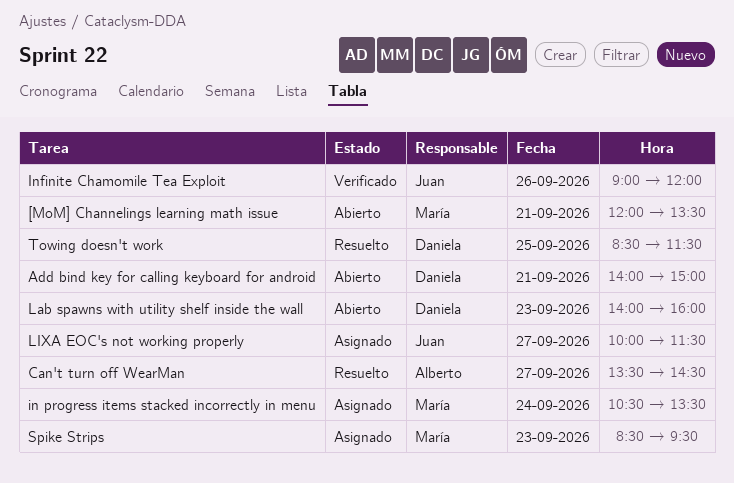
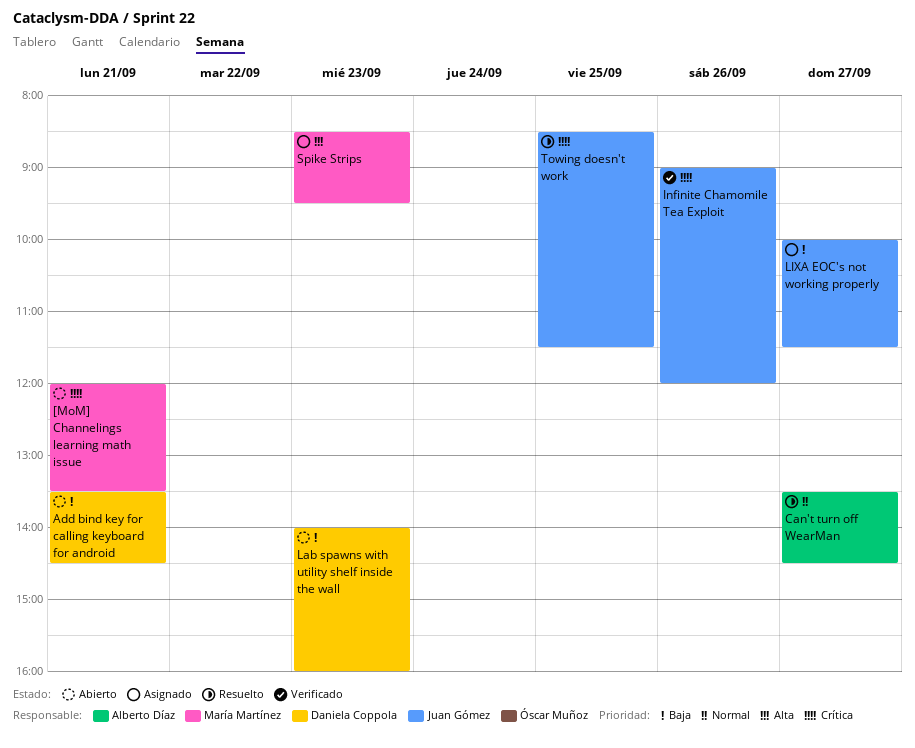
Add bind key for calling keyboard for android, begins: 14:00 -> 13:30
Add bind key for calling keyboard for android, ends: 15:00 -> 14:30
in progress items stacked incorrectly in menu: present -> none
Towing doesn't work, owner: Daniela Coppola -> Juan Gómez

